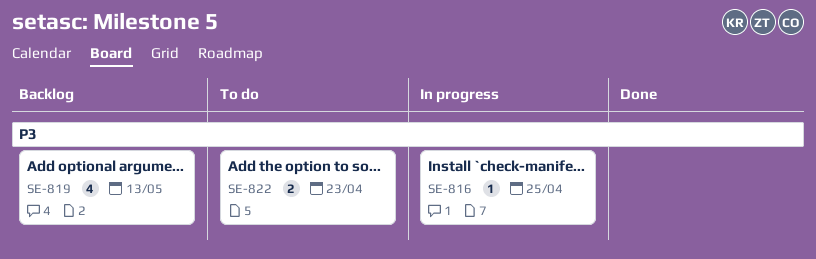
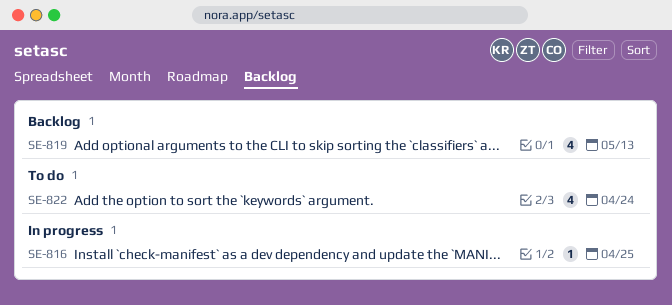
SE-822, estimate: 2 -> 4
SE-822, due: Apr 23 -> Apr 24

